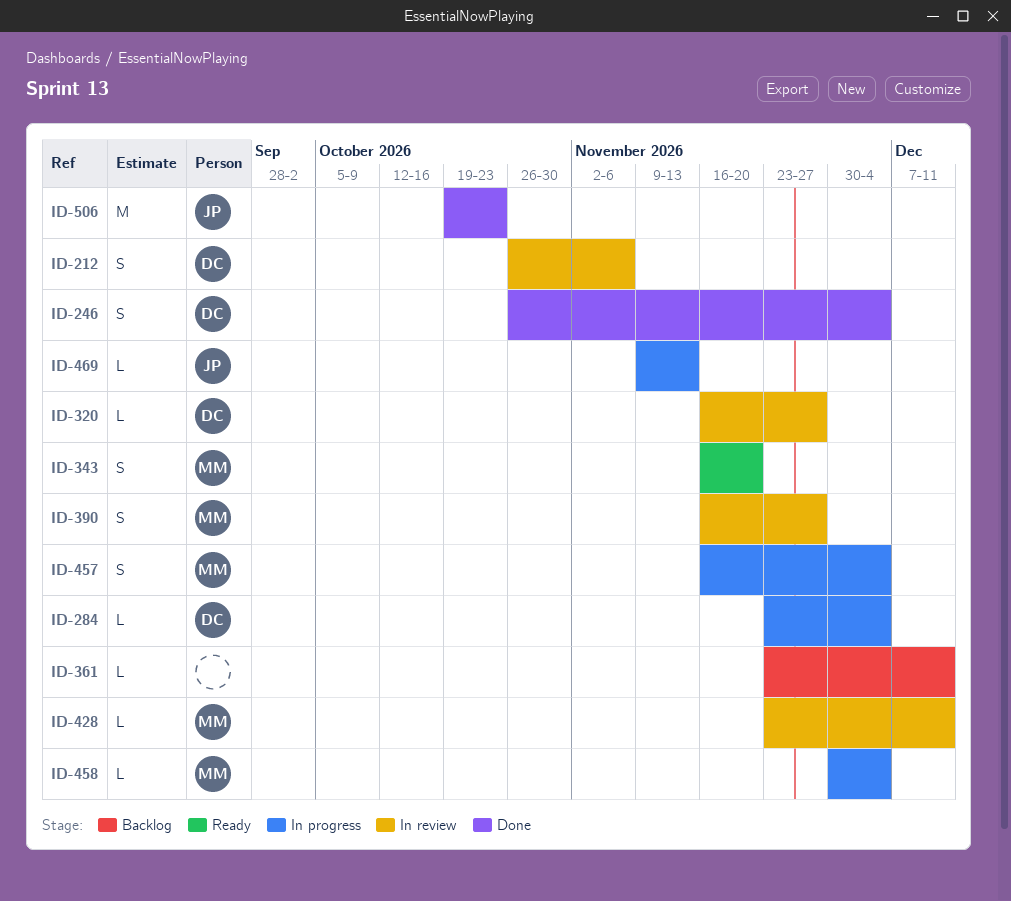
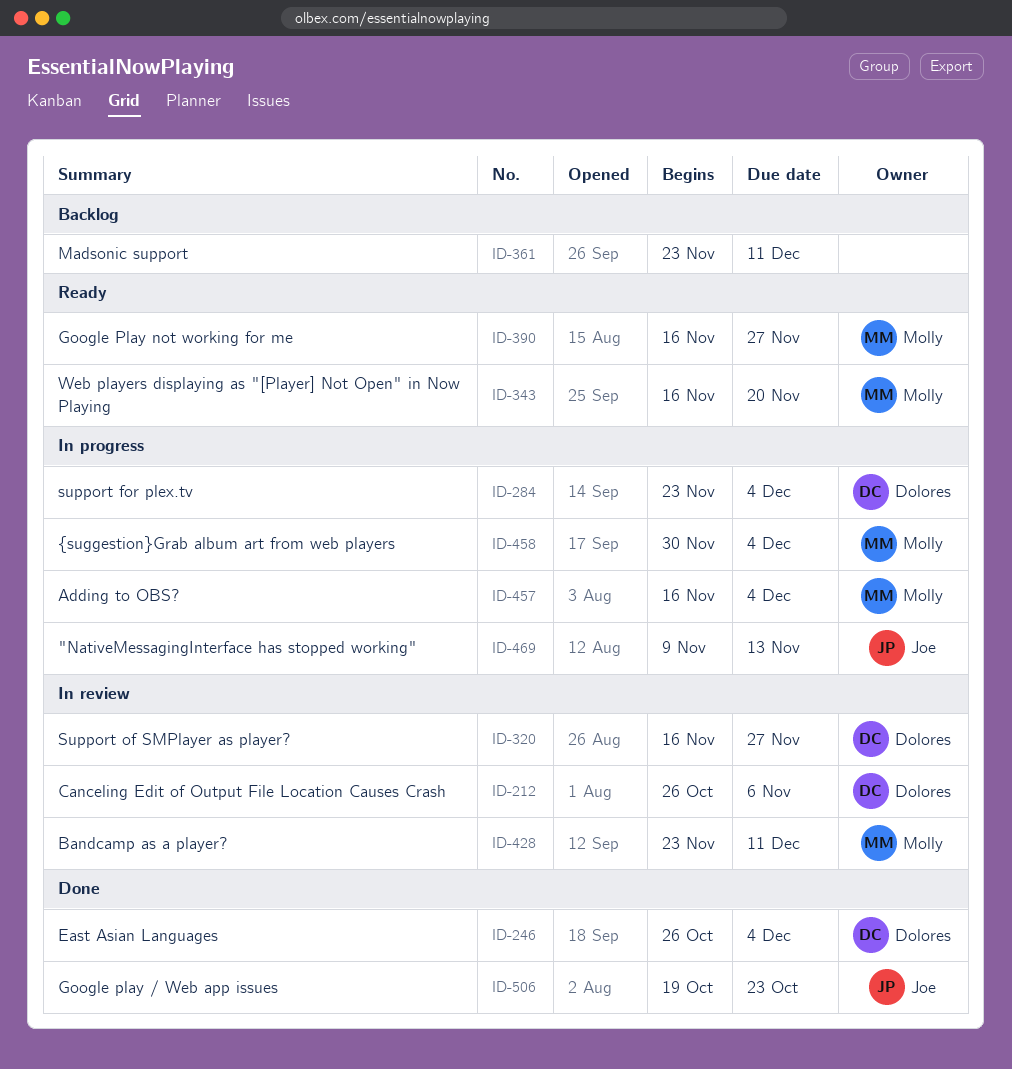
ID-390, status: In review -> Ready

